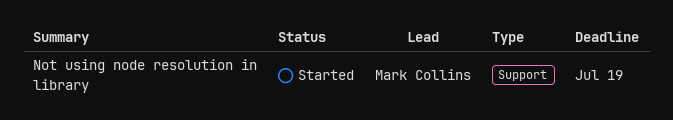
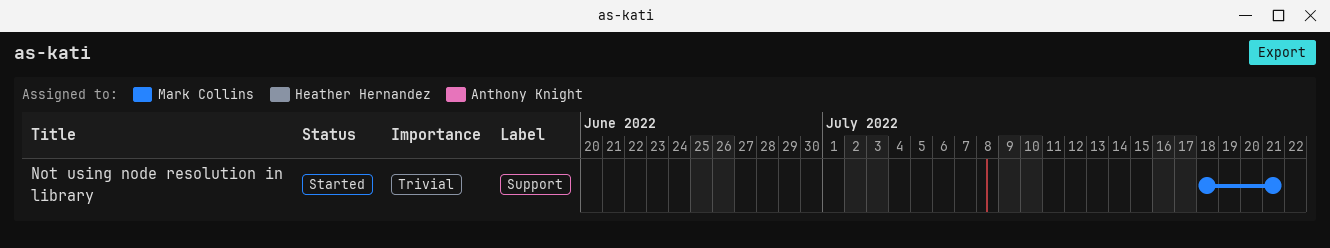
Not using node resolution in library, due: Jul 19 -> Jul 21

